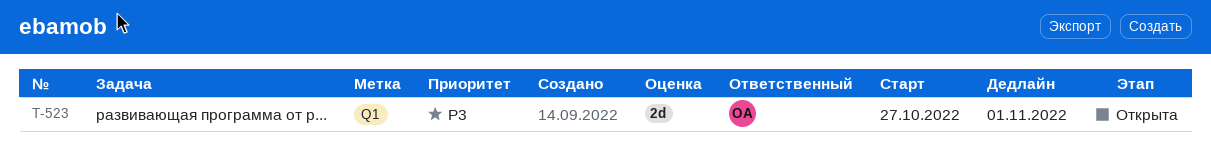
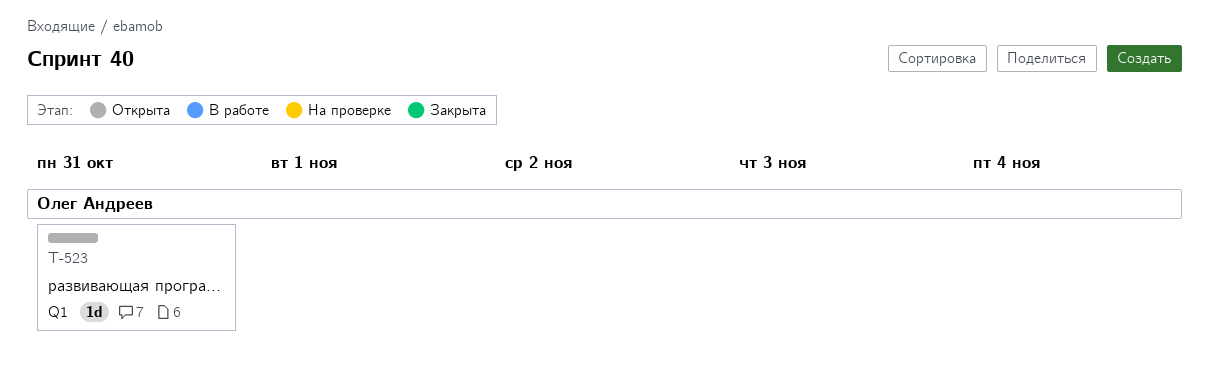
T-523, estimate: 2d -> 1d
T-523, due: Nov 1 -> Oct 31

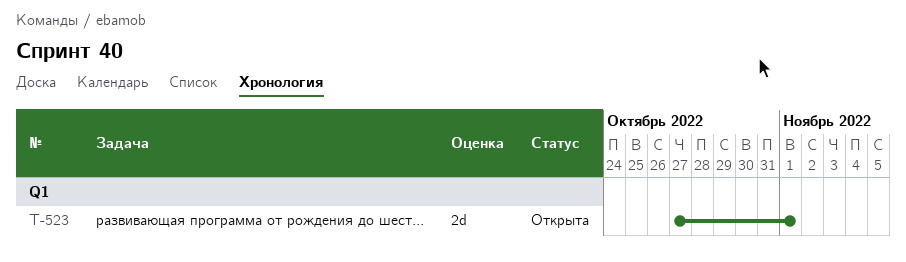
T-523, estimate: 1d -> 2d
T-523, due: Oct 31 -> Nov 1

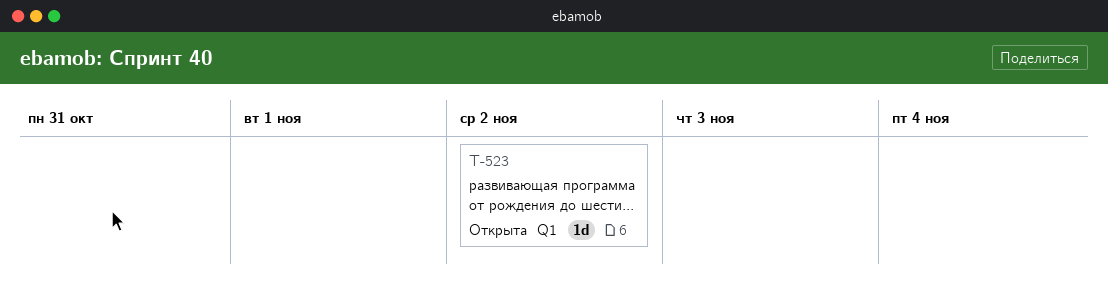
T-523, estimate: 2d -> 1d
T-523, due: Nov 1 -> Nov 2

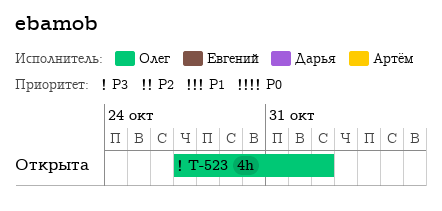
T-523, estimate: 1d -> 4h

